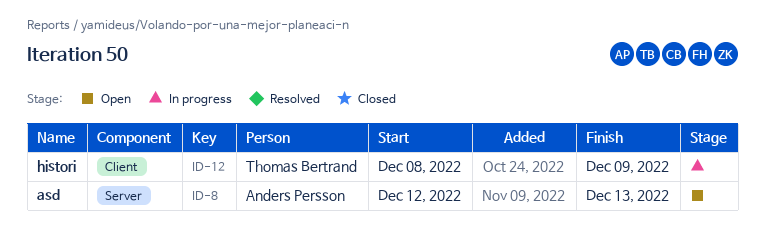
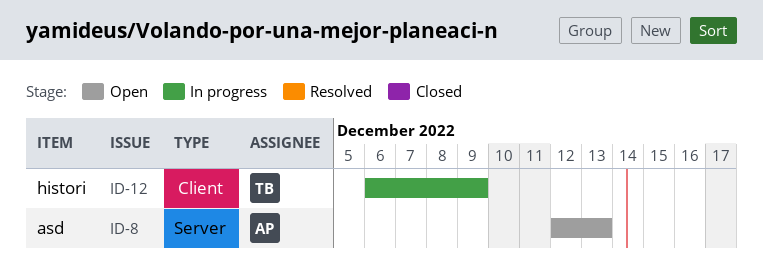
ID-12, start: Dec 8 -> Dec 6

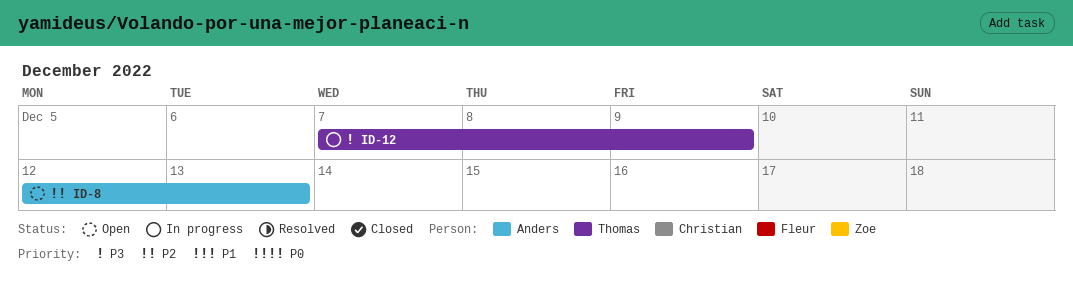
ID-12, start: Dec 6 -> Dec 7

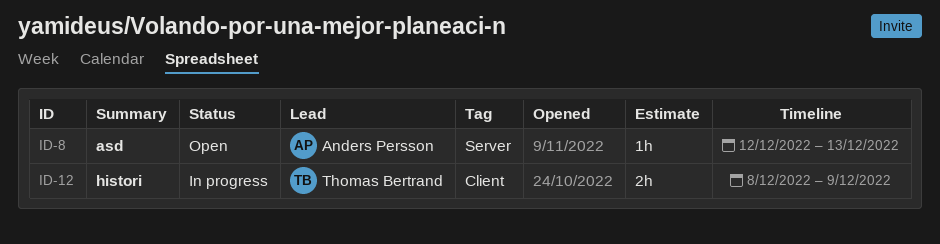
ID-12, start: Dec 7 -> Dec 8

